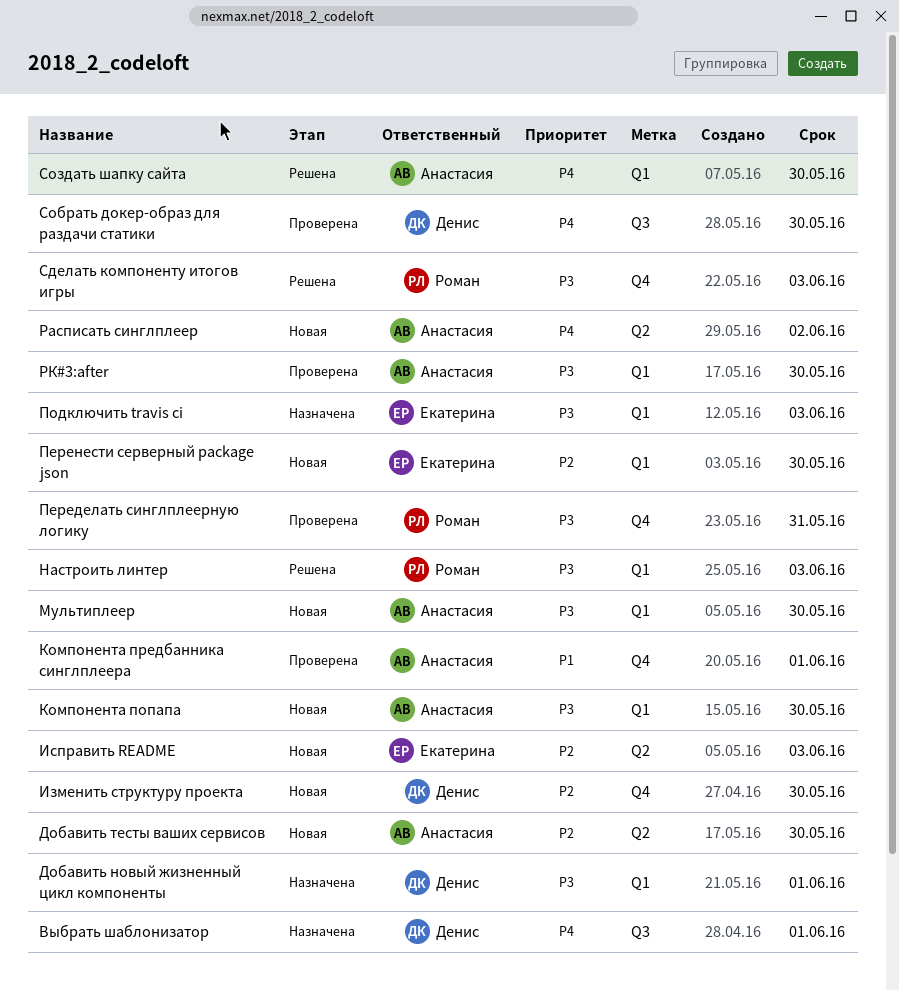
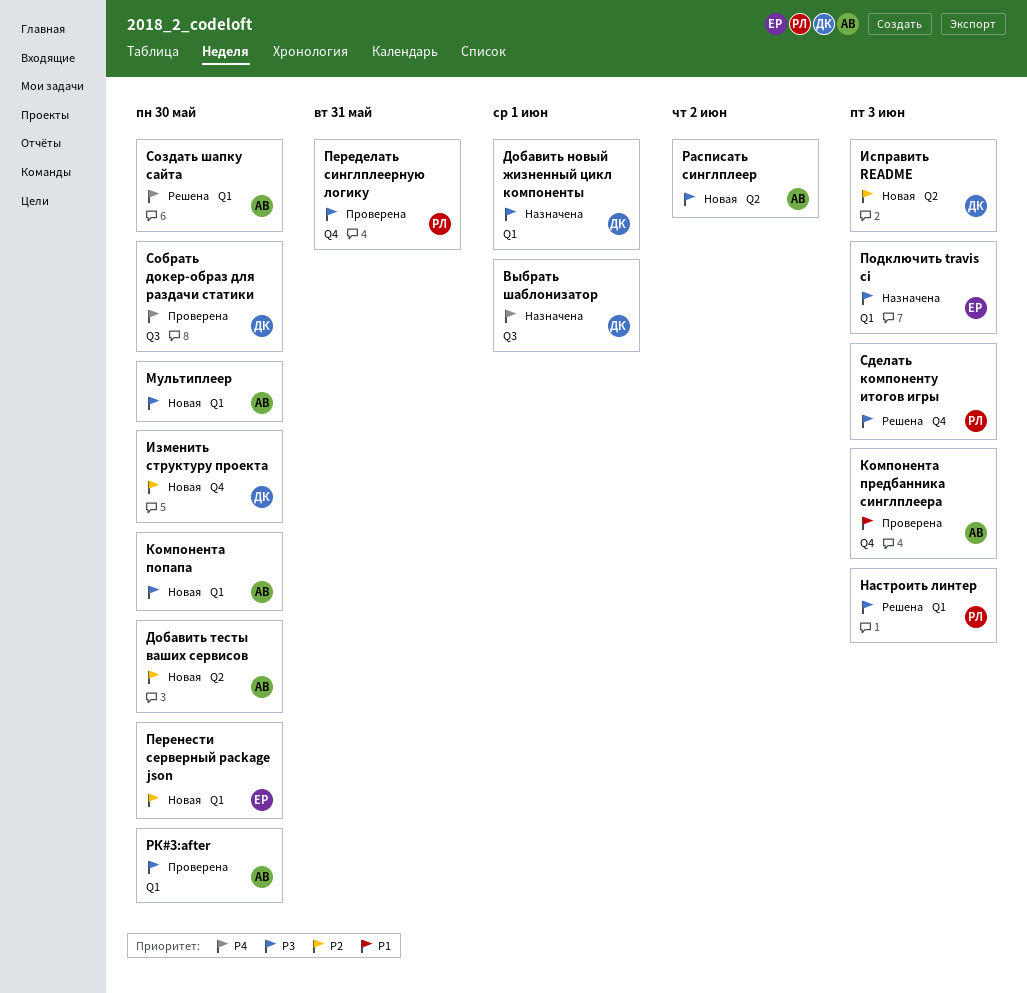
Исправить README, owner: Екатерина -> Денис
Компонента предбанника синглплеера, due: Jun 1 -> Jun 3
Расписать синглплеер, priority: P4 -> P3

